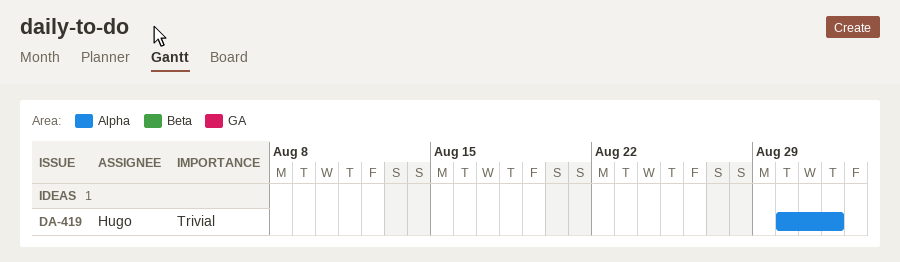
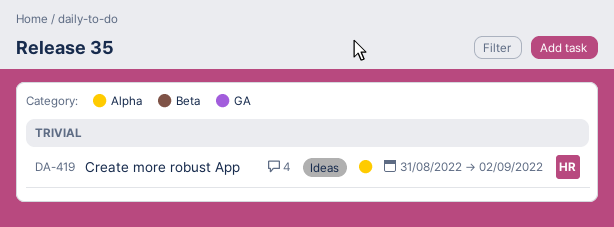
DA-419, start: Aug 30 -> Aug 31
DA-419, due: Sep 1 -> Sep 2

